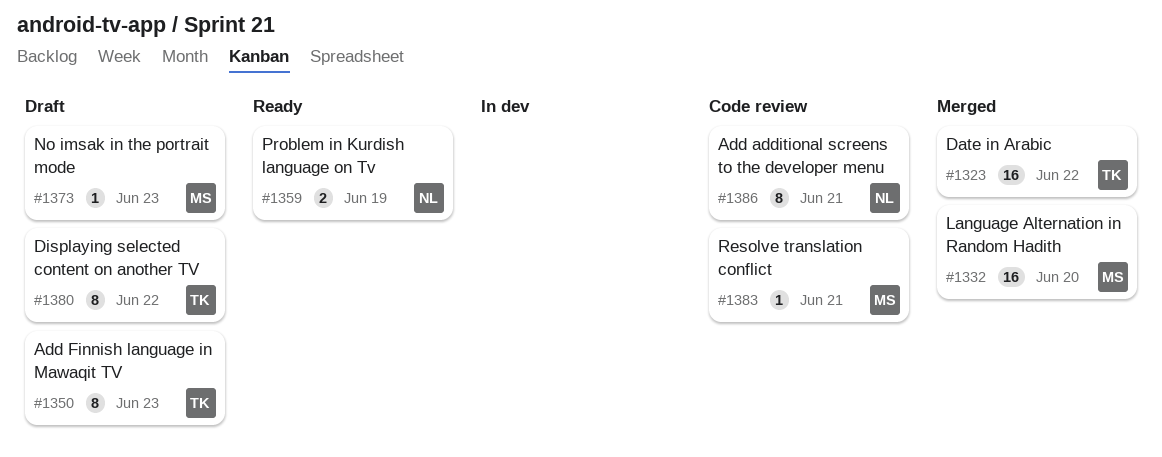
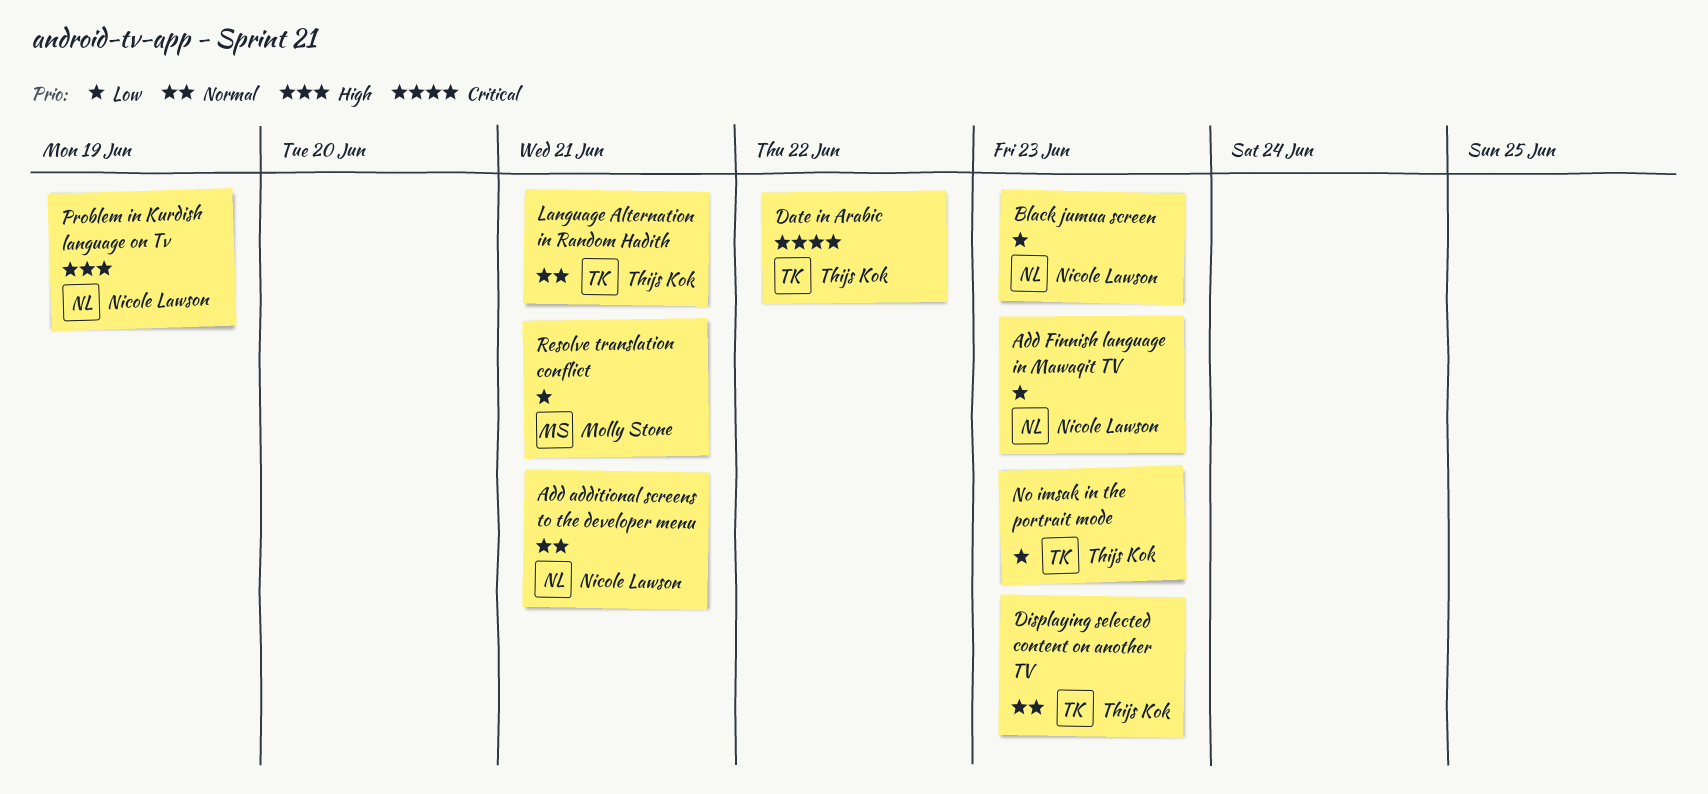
Add Finnish language in Mawaqit TV, owner: Thijs Kok -> Nicole Lawson
Black jumua screen: none -> present
Displaying selected content on another TV, due: Jun 22 -> Jun 23
Language Alternation in Random Hadith, owner: Molly Stone -> Thijs Kok
Language Alternation in Random Hadith, due: Jun 20 -> Jun 21
No imsak in the portrait mode, owner: Molly Stone -> Thijs Kok

